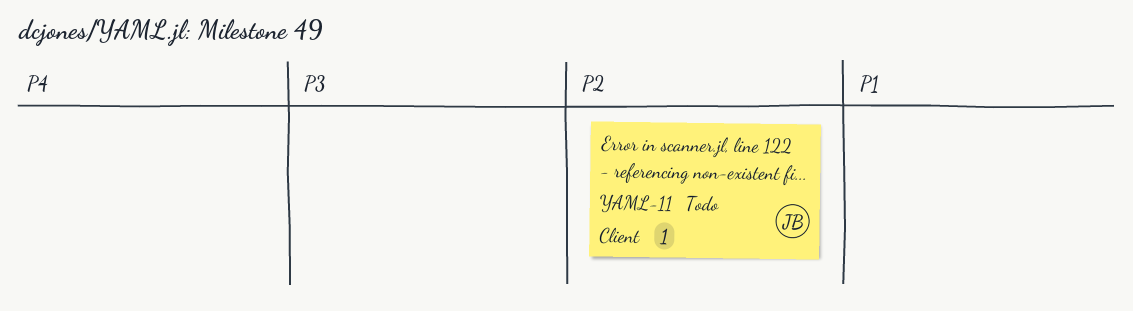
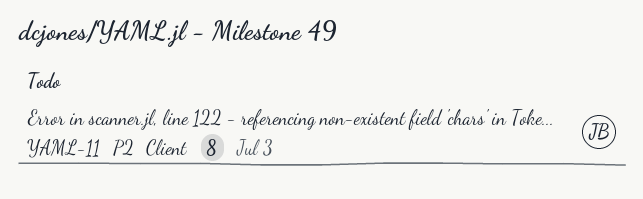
YAML-11, estimate: 1 -> 8

